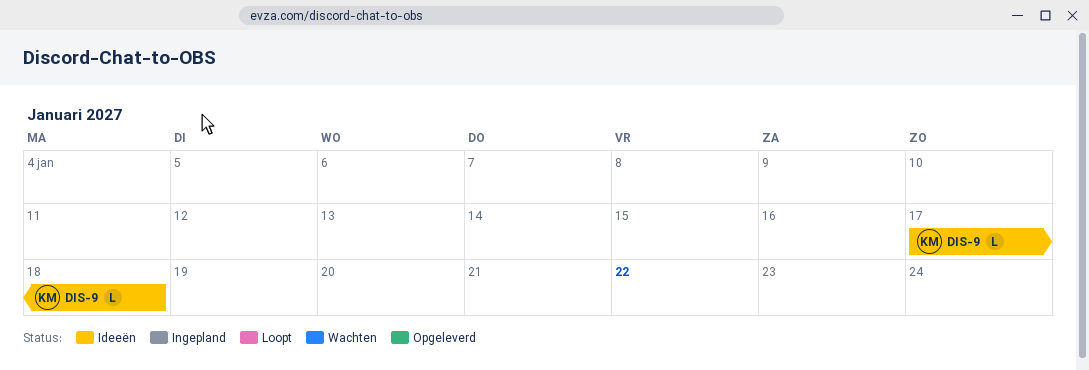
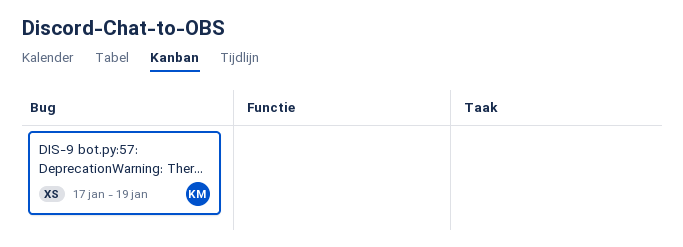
DIS-9, estimate: L -> XS
DIS-9, due: Jan 18 -> Jan 19

